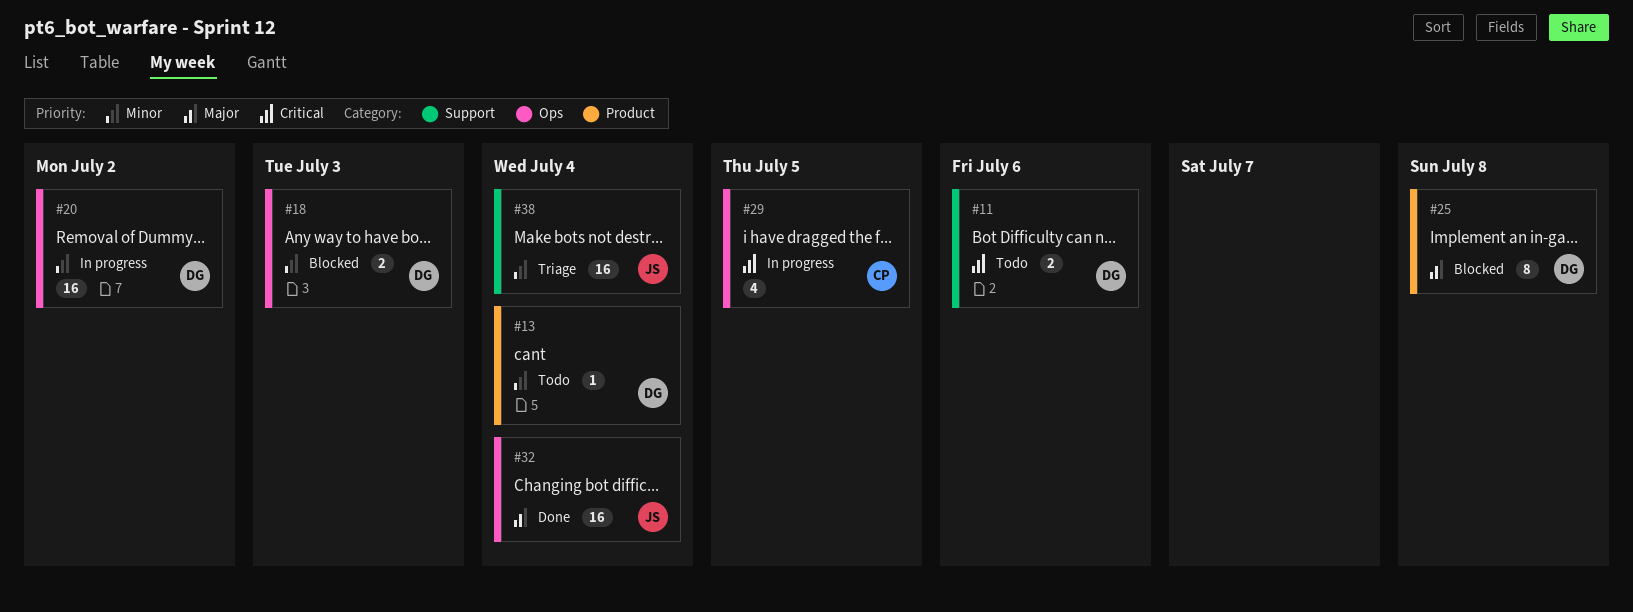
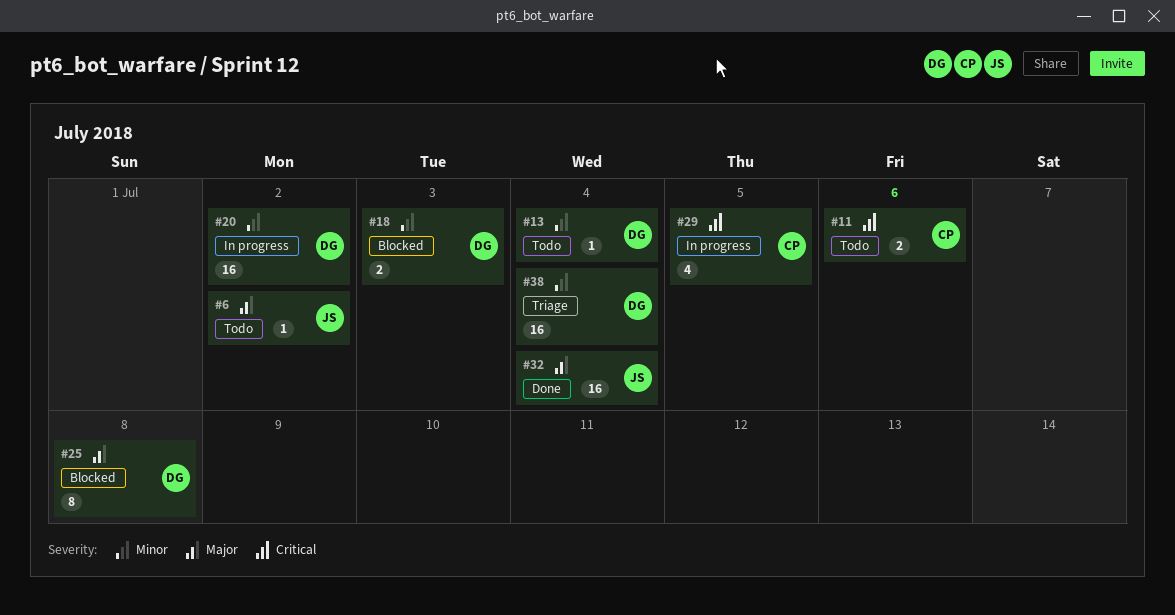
#6: none -> present
#11, owner: DG -> CP
#38, owner: JS -> DG

